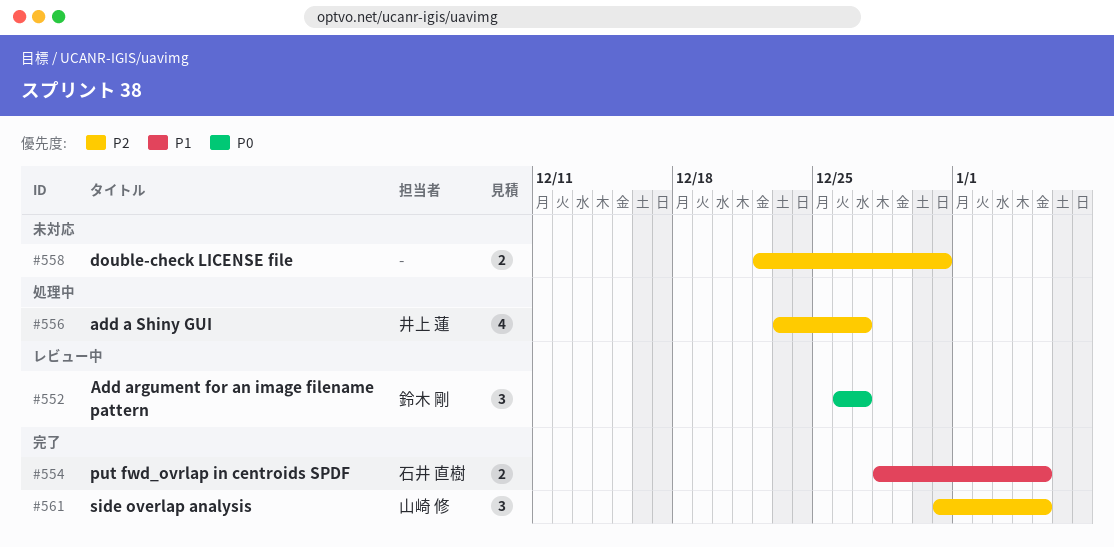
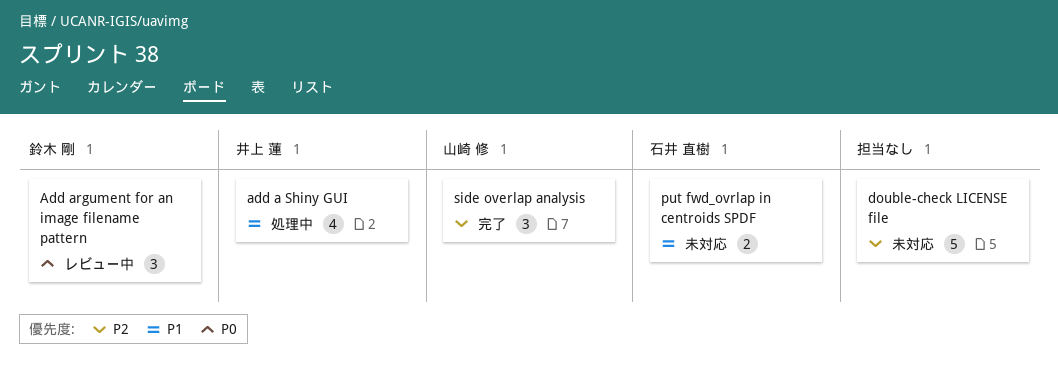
add a Shiny GUI, priority: P2 -> P1
double-check LICENSE file, estimate: 2 -> 5
put fwd_ovrlap in centroids SPDF, status: 完了 -> 未対応

